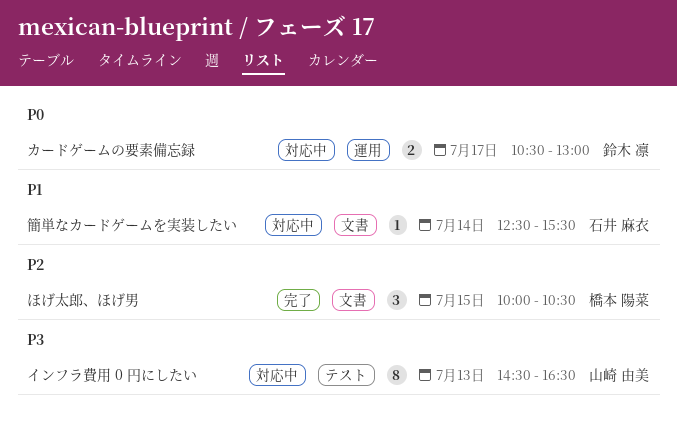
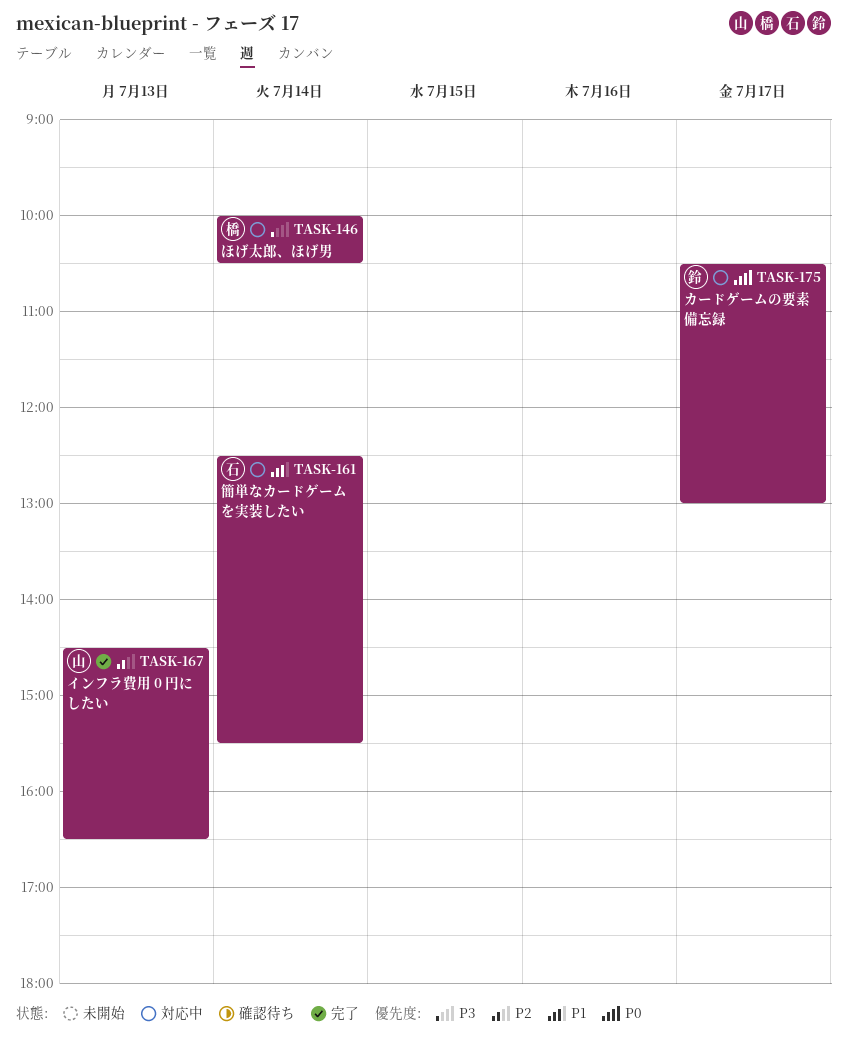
ほげ太郎、ほげ男, status: 完了 -> 対応中
ほげ太郎、ほげ男, priority: P2 -> P3
ほげ太郎、ほげ男, day: Jul 15 -> Jul 14
インフラ費用 0 円にしたい, status: 対応中 -> 完了
インフラ費用 0 円にしたい, priority: P3 -> P2

